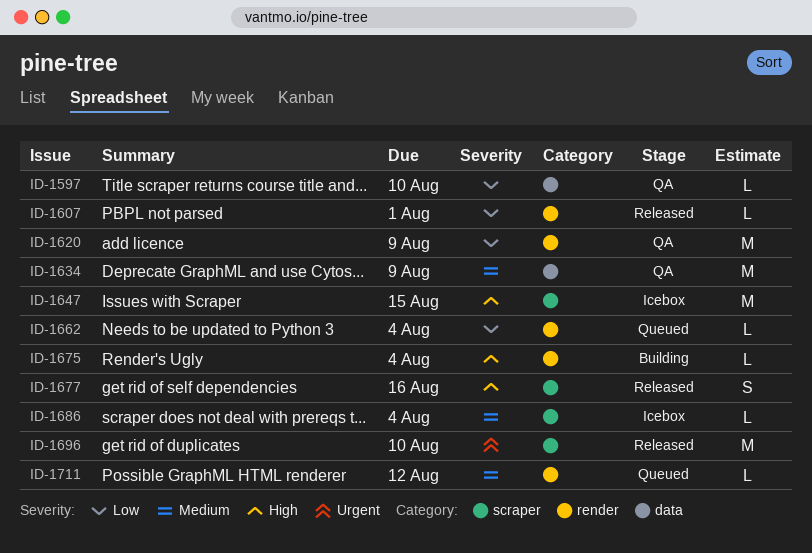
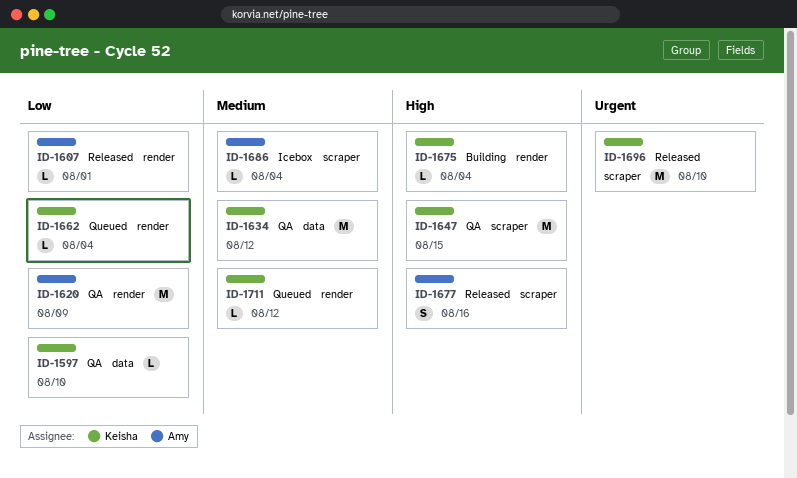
ID-1634, due: Aug 9 -> Aug 12
ID-1647, status: Icebox -> QA

